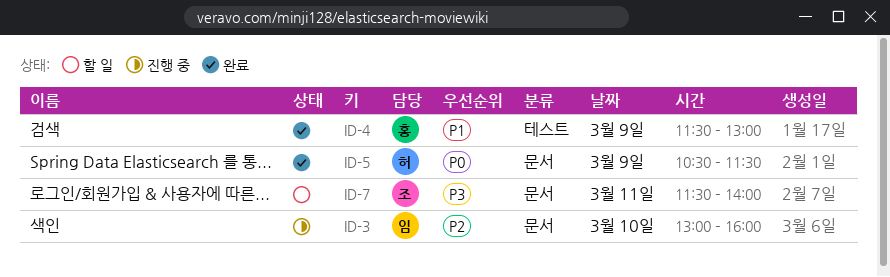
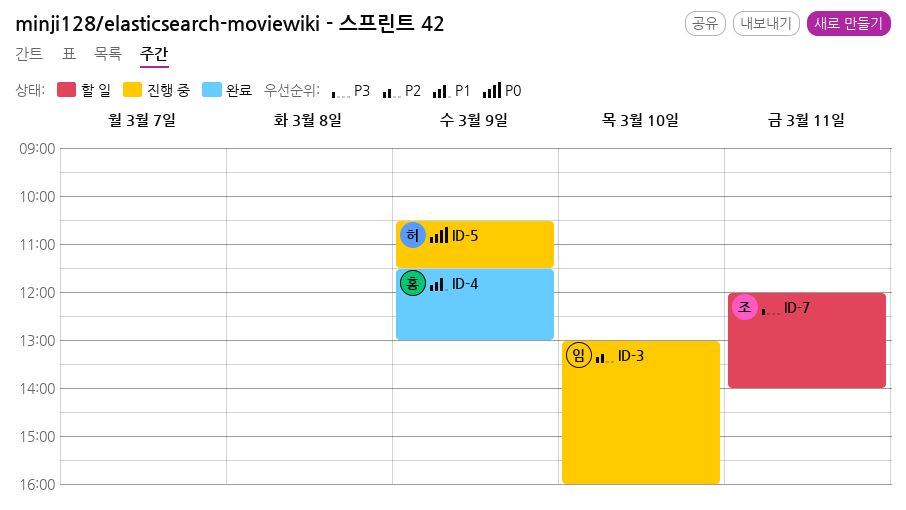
ID-5, status: 완료 -> 진행 중
ID-7, begins: 11:30 -> 12:00

